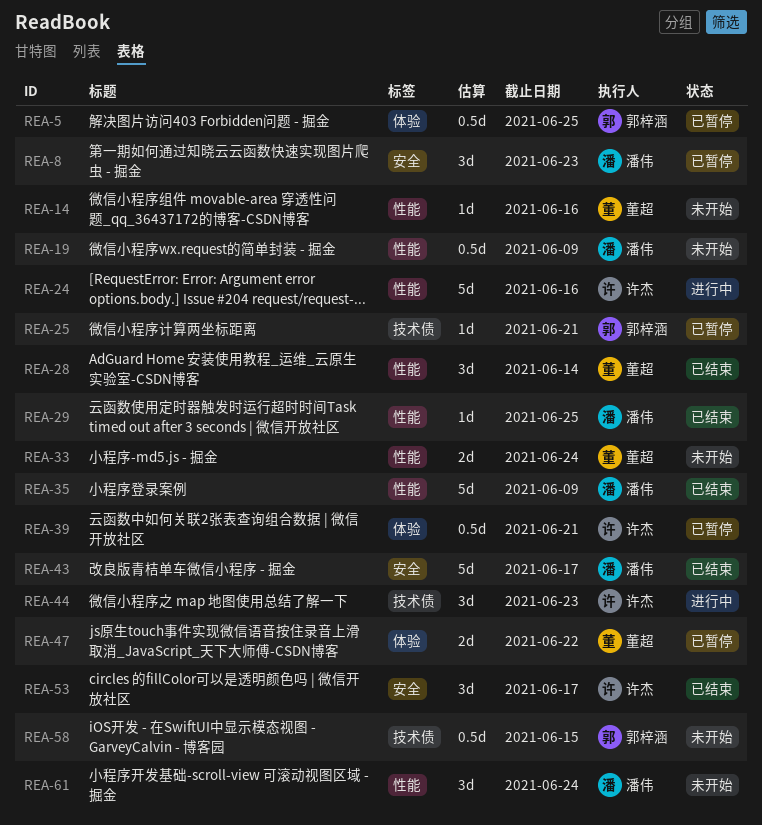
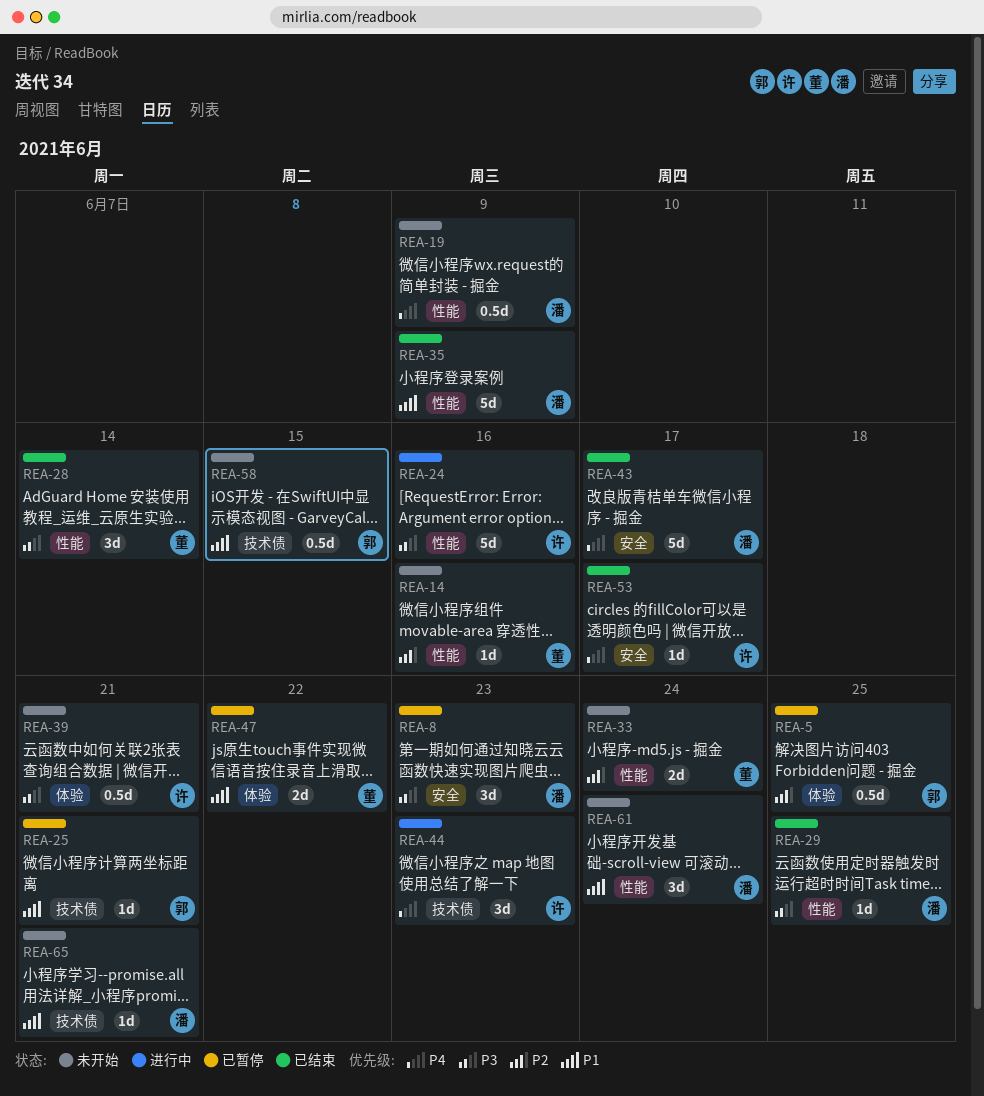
REA-39, status: 已暂停 -> 未开始
REA-53, estimate: 3d -> 1d
REA-65: none -> present

